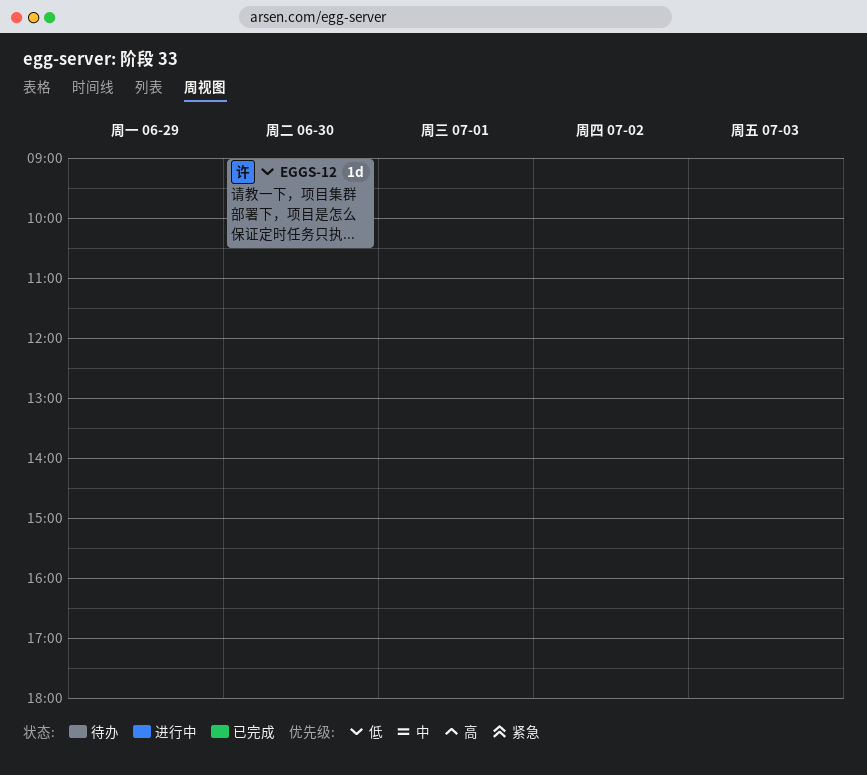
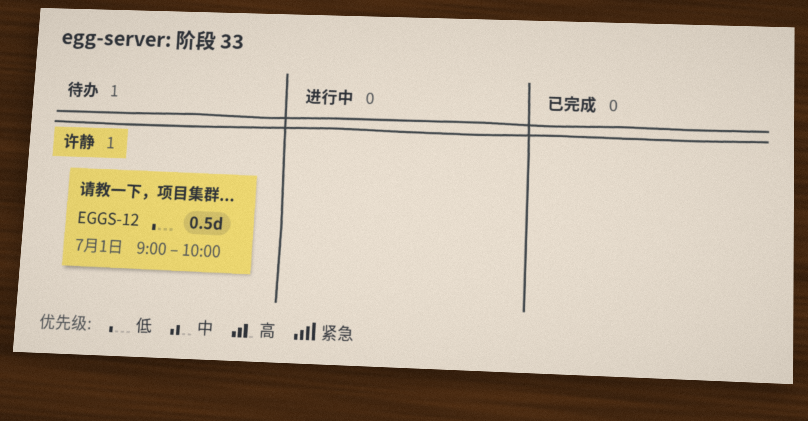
EGGS-12, estimate: 1d -> 0.5d
EGGS-12, day: Jun 30 -> Jul 1
EGGS-12, ends: 10:30 -> 10:00

